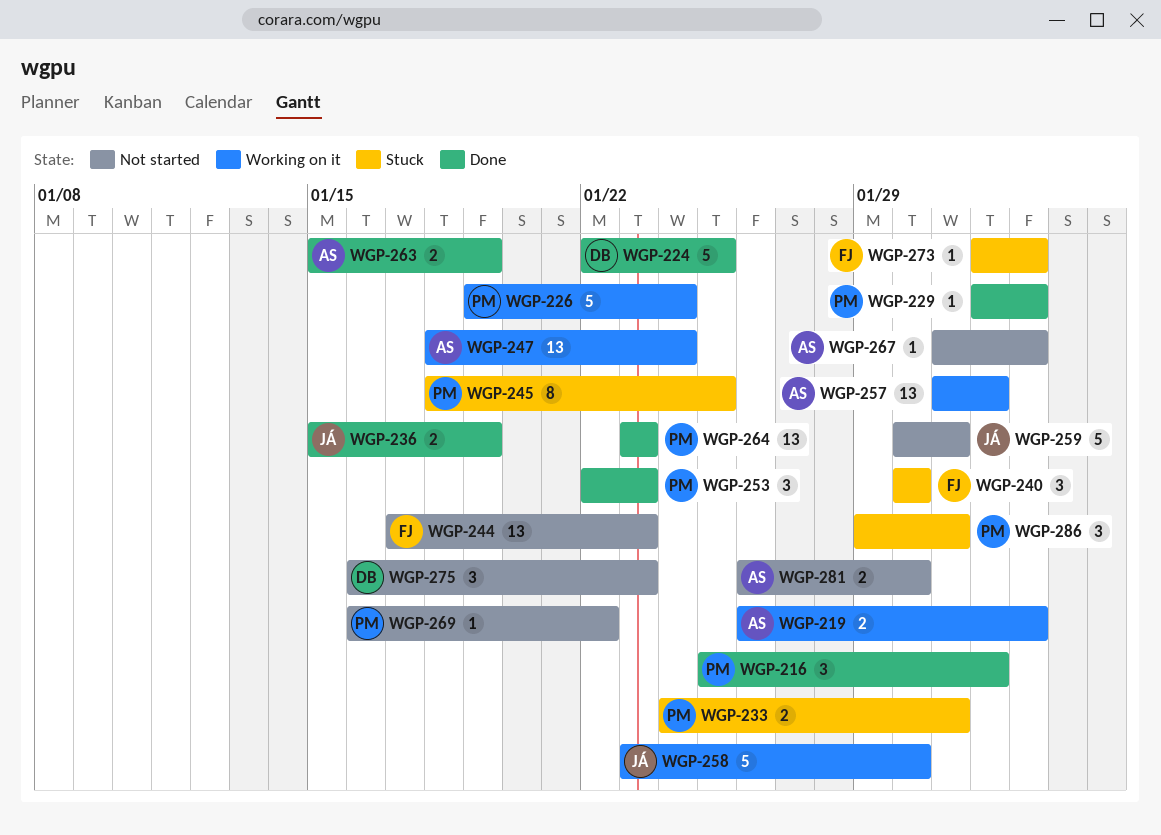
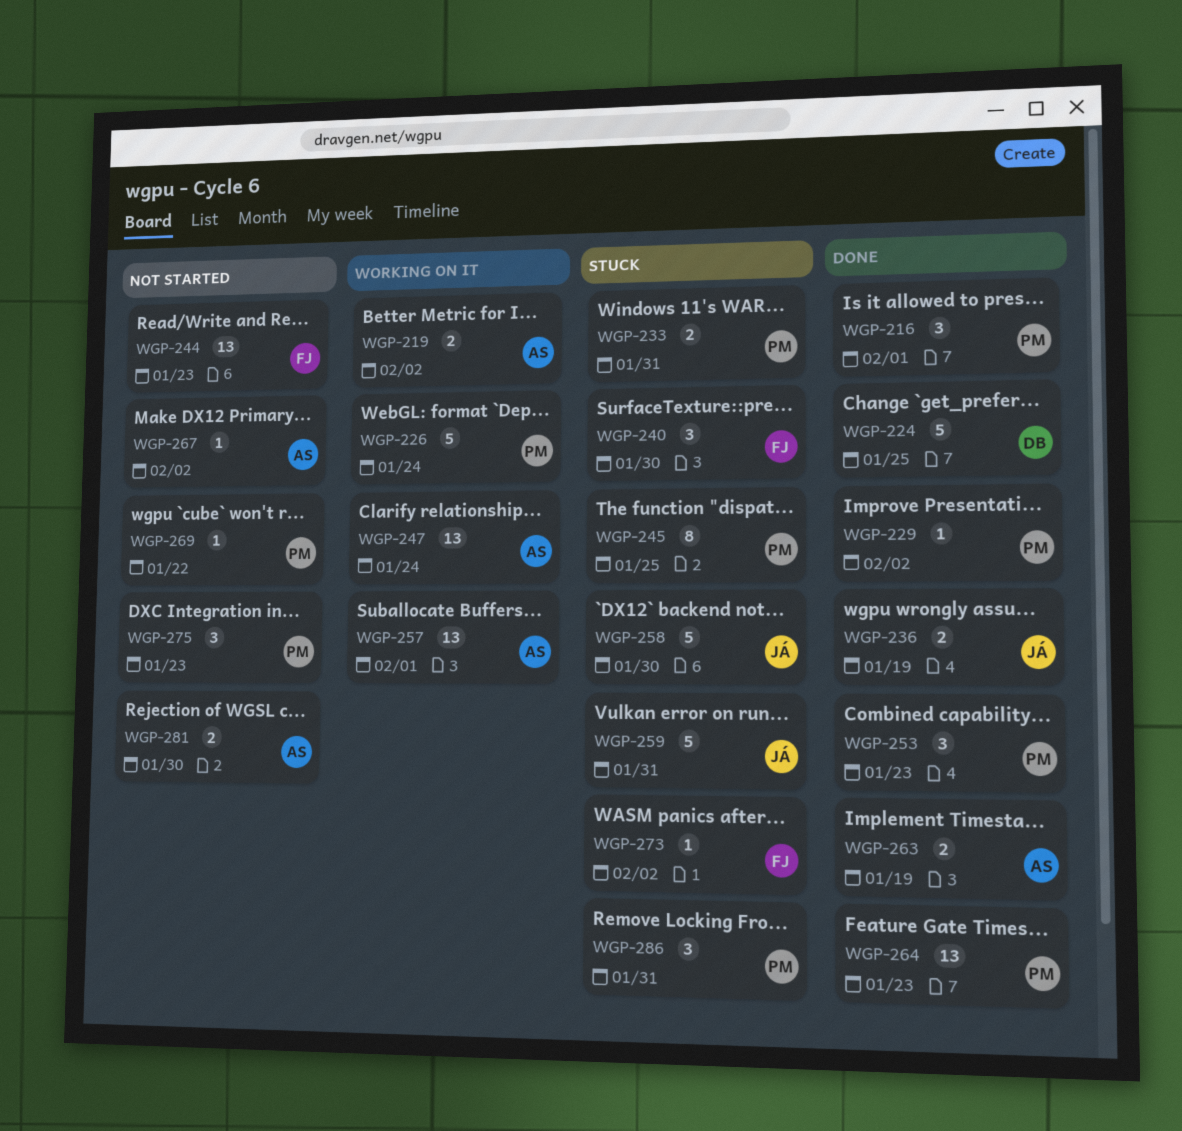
WGP-258, status: Working on it -> Stuck
WGP-259, status: Not started -> Stuck
WGP-275, owner: DB -> PM

